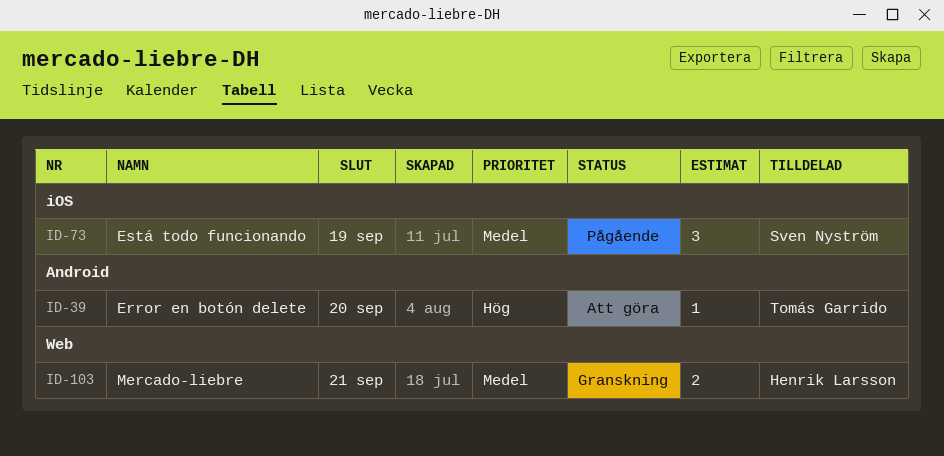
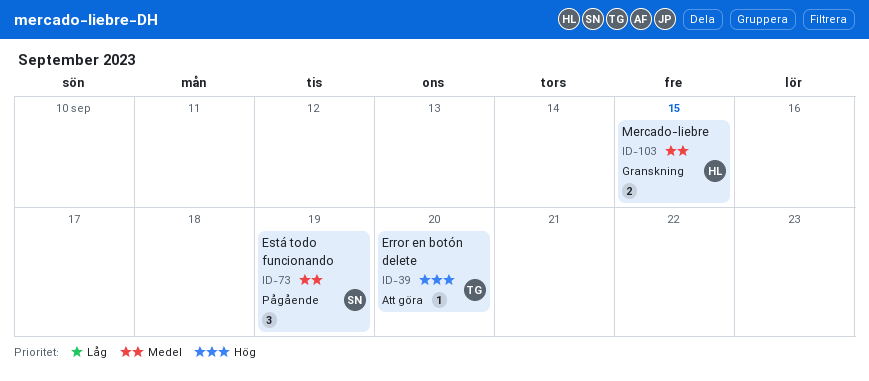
ID-103, due: Sep 21 -> Sep 15

